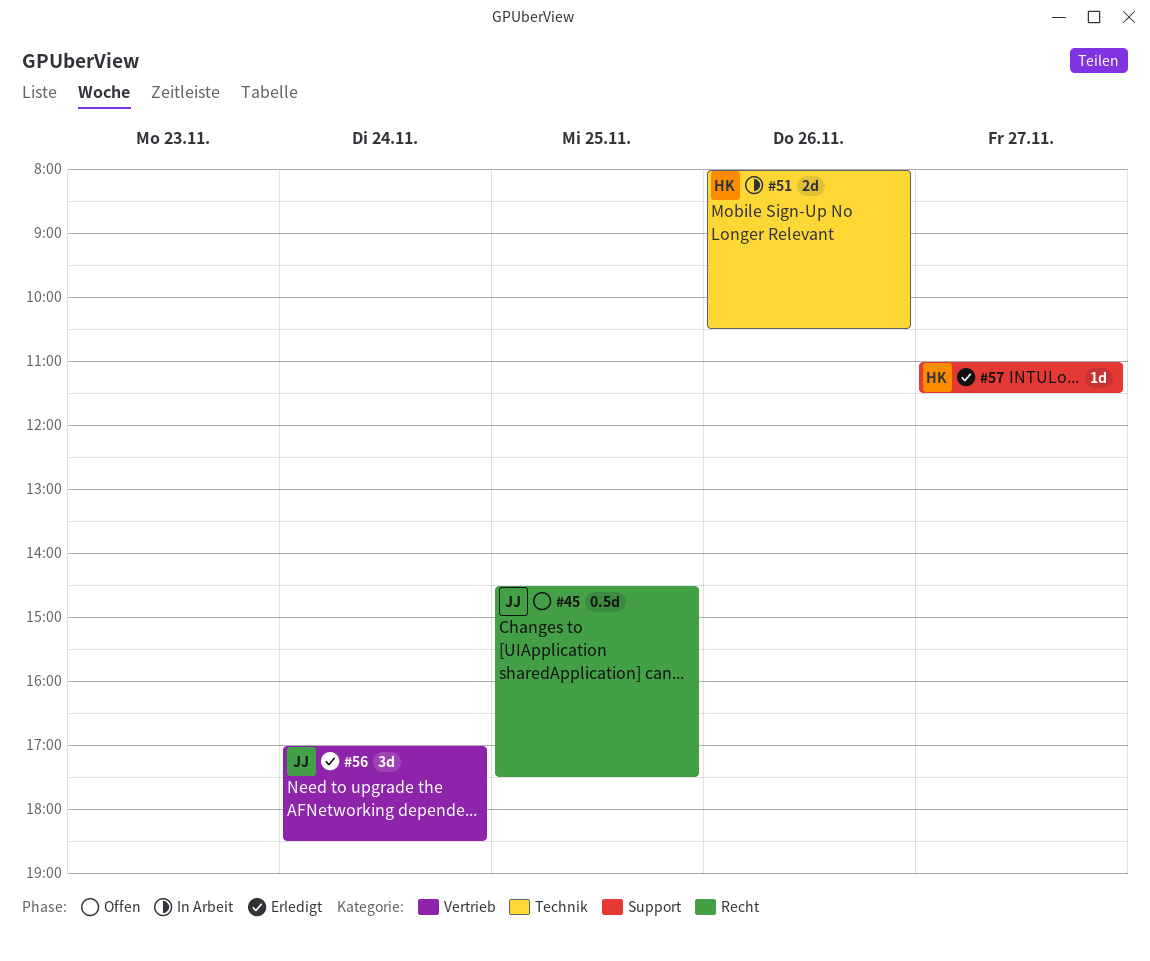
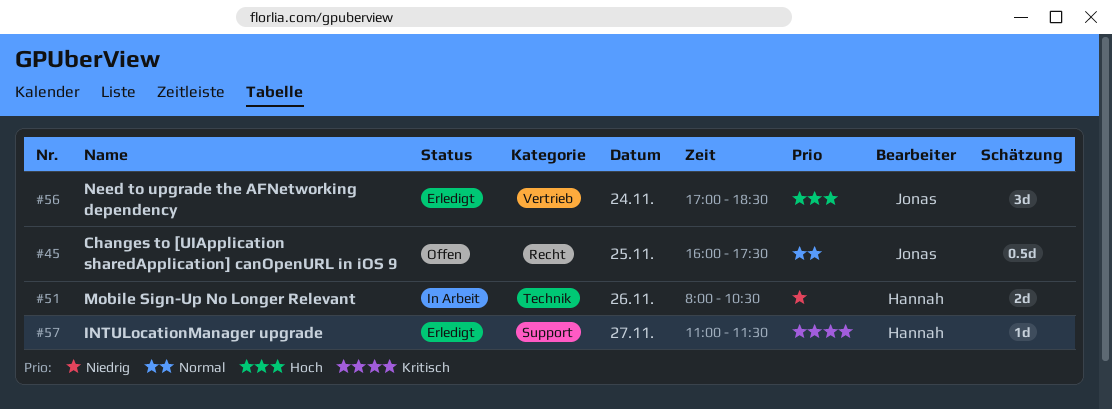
#45, begins: 14:30 -> 16:00

